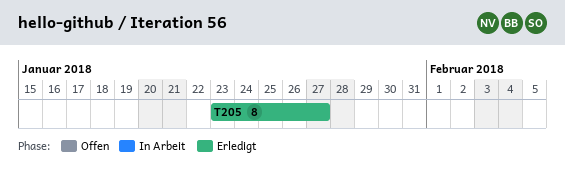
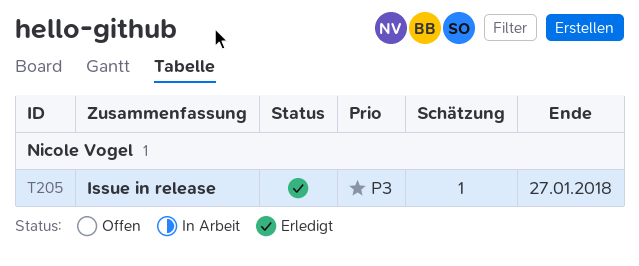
T205, estimate: 8 -> 1

